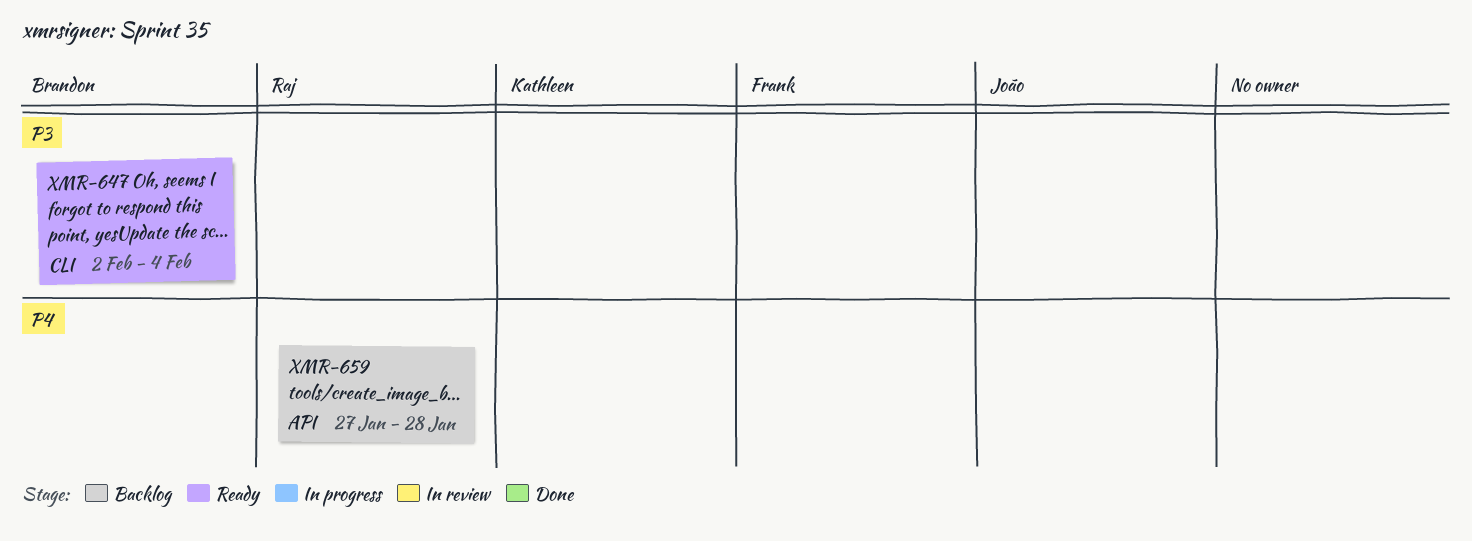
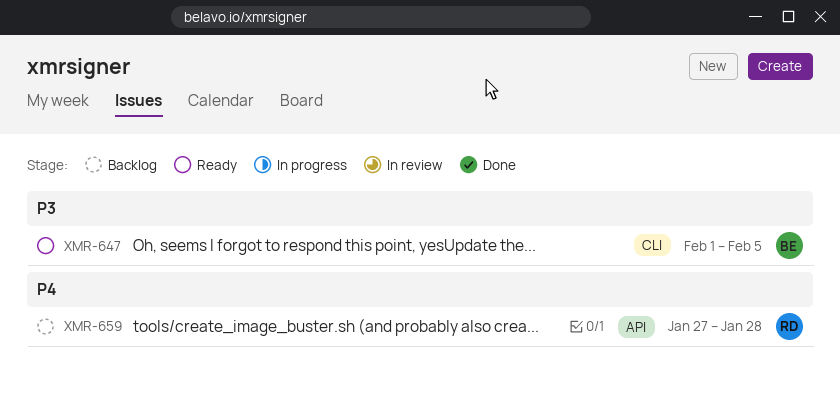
XMR-647, start: Feb 2 -> Feb 1
XMR-647, due: Feb 4 -> Feb 5

